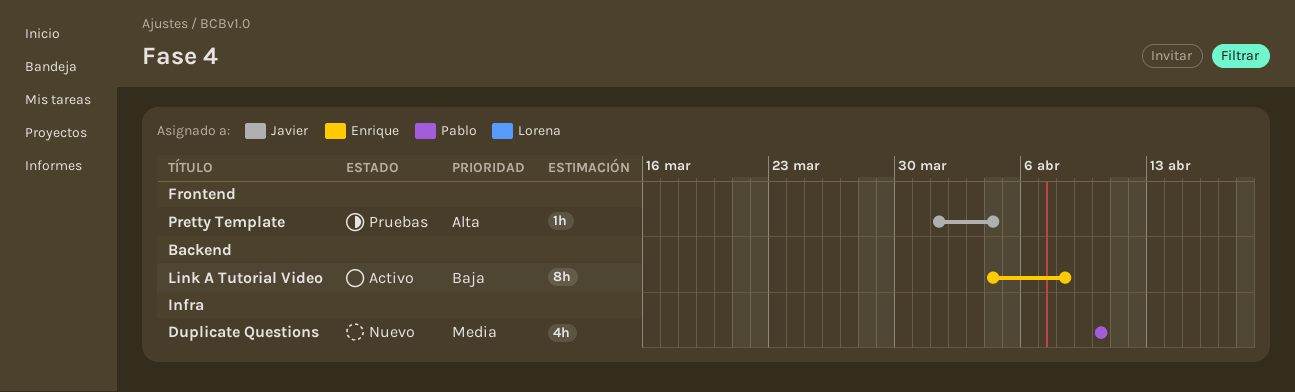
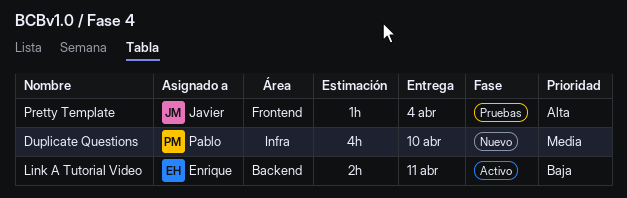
Link A Tutorial Video, estimate: 8h -> 2h
Link A Tutorial Video, due: Apr 8 -> Apr 11

